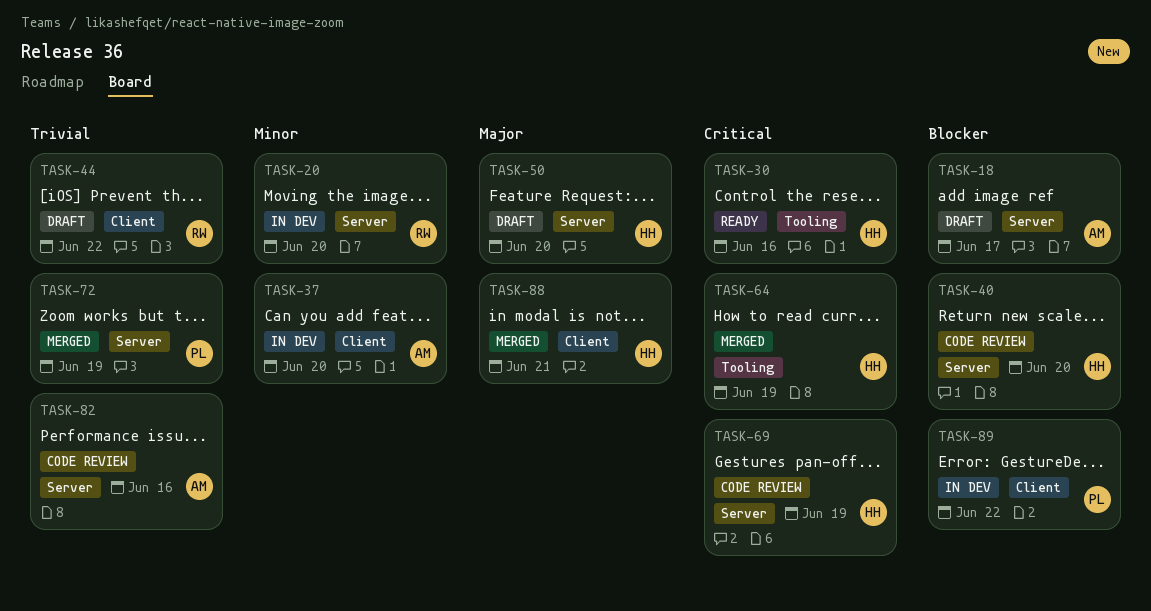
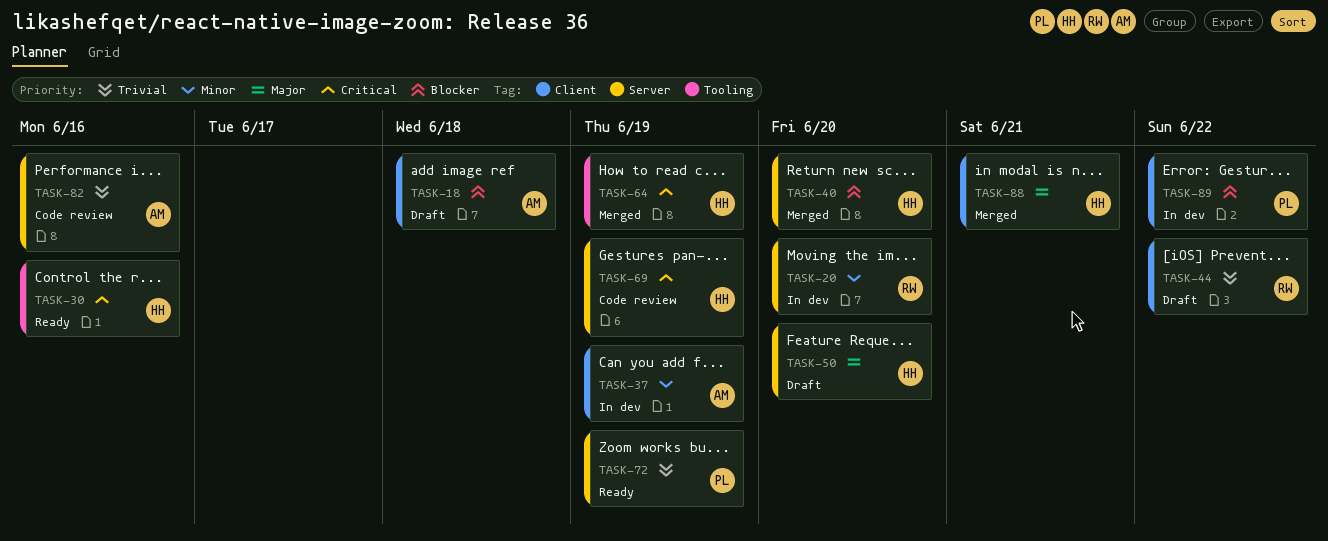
TASK-18, label: Server -> Client
TASK-18, due: Jun 17 -> Jun 18
TASK-37, due: Jun 20 -> Jun 19
TASK-40, status: Code review -> Merged
TASK-72, status: Merged -> Ready

